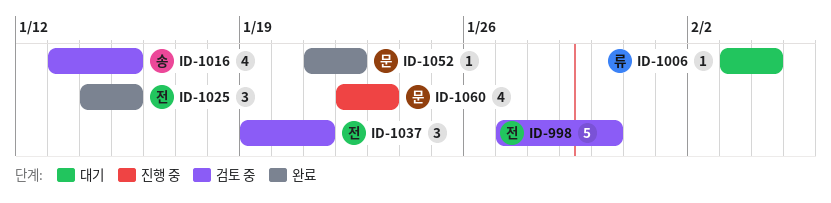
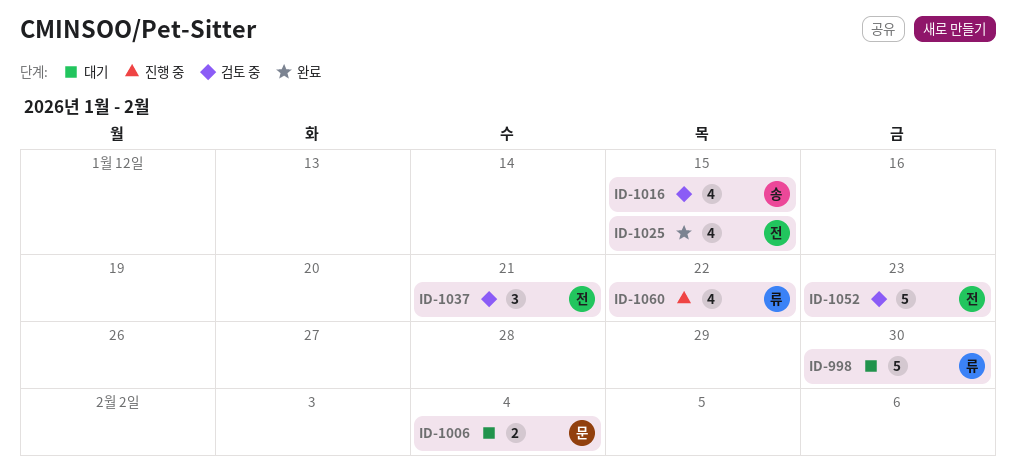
ID-998, status: 검토 중 -> 대기
ID-998, owner: 전 -> 류
ID-1006, owner: 류 -> 문
ID-1006, estimate: 1 -> 2
ID-1025, estimate: 3 -> 4
ID-1052, status: 완료 -> 검토 중
ID-1052, owner: 문 -> 전
ID-1052, estimate: 1 -> 5
ID-1052, due: Jan 22 -> Jan 23
ID-1060, owner: 문 -> 류
ID-1060, due: Jan 23 -> Jan 22

